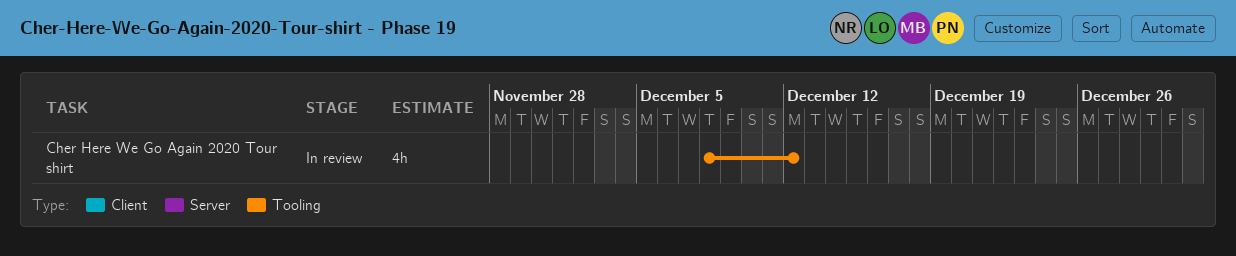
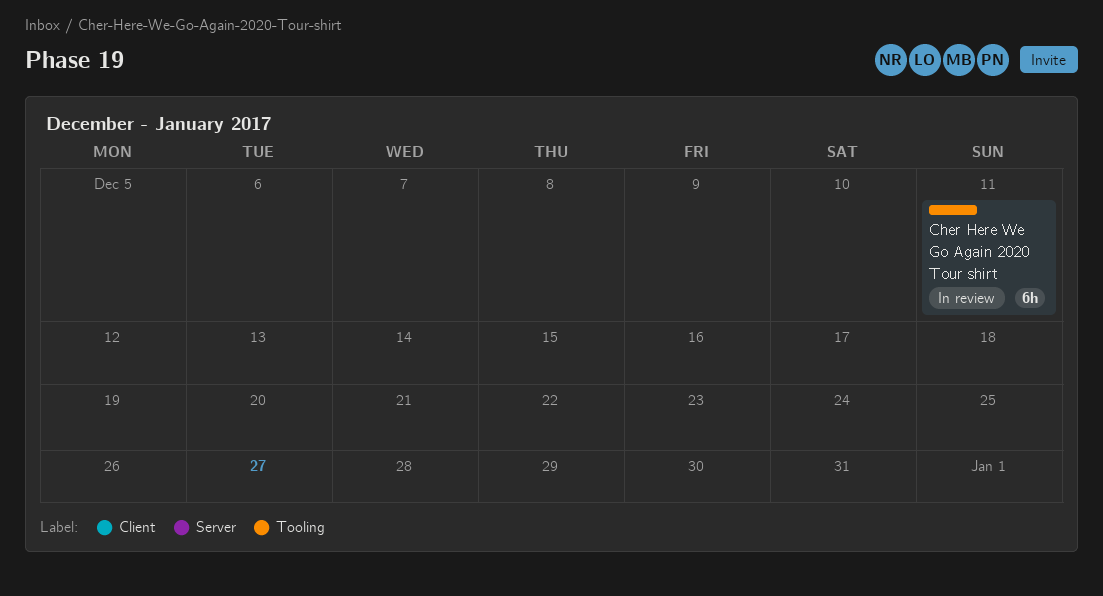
Cher Here We Go Again 2020 Tour shirt, estimate: 4h -> 6h
Cher Here We Go Again 2020 Tour shirt, due: Dec 12 -> Dec 11

